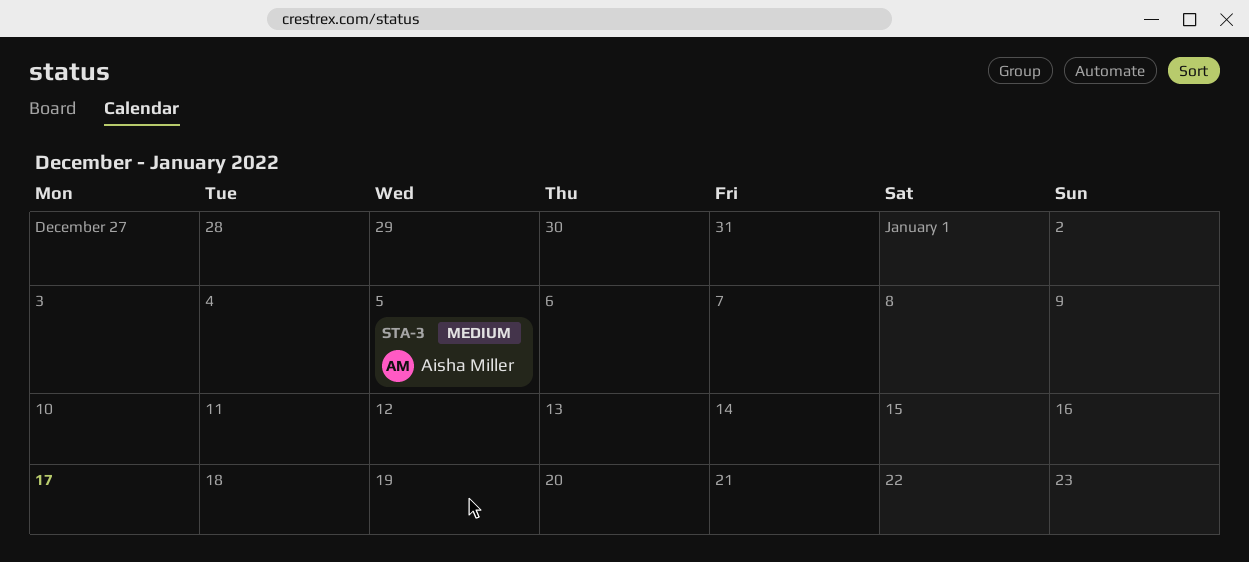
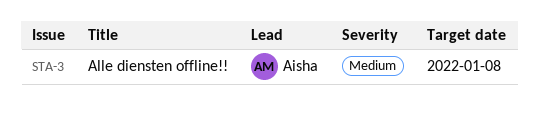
STA-3, due: Jan 5 -> Jan 8

